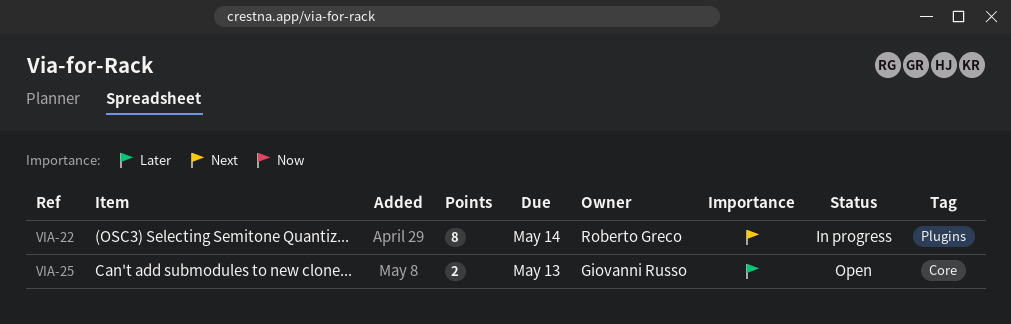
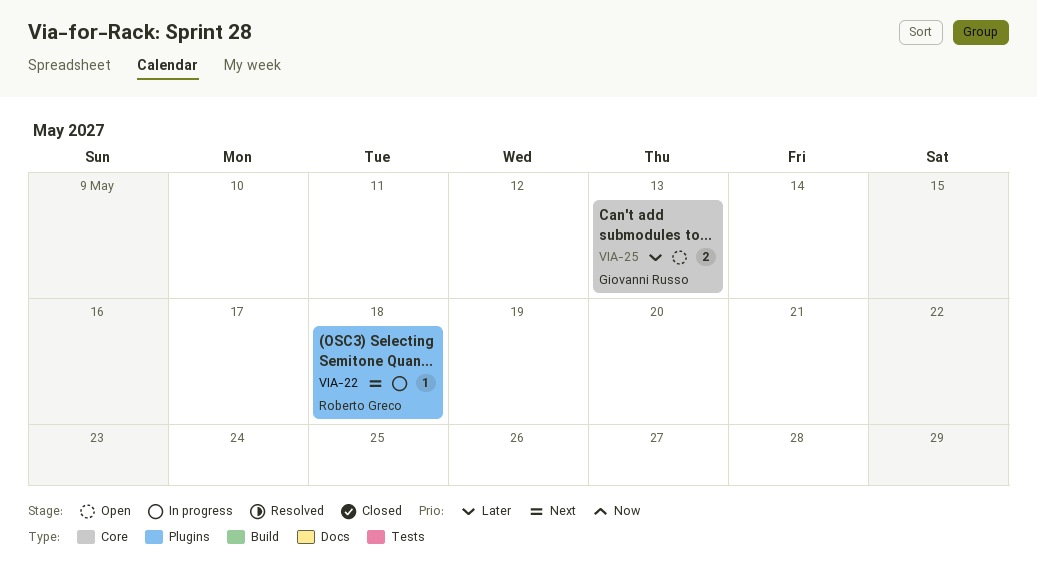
VIA-22, estimate: 8 -> 1
VIA-22, due: May 14 -> May 18

